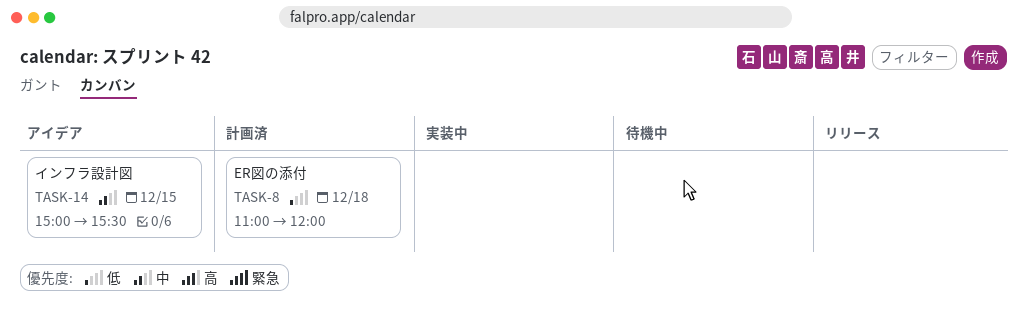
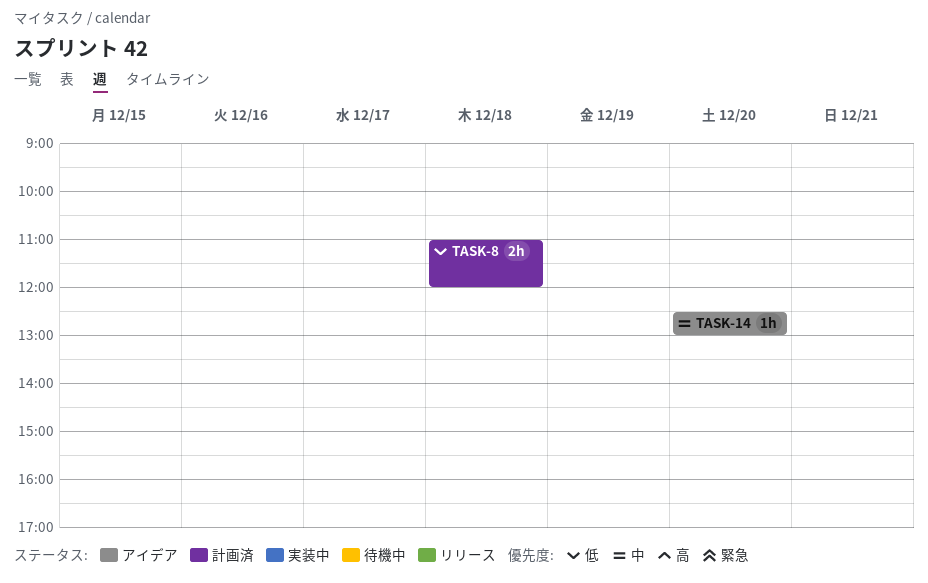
TASK-14, day: Dec 15 -> Dec 20
TASK-14, begins: 15:00 -> 12:30
TASK-14, ends: 15:30 -> 13:00

